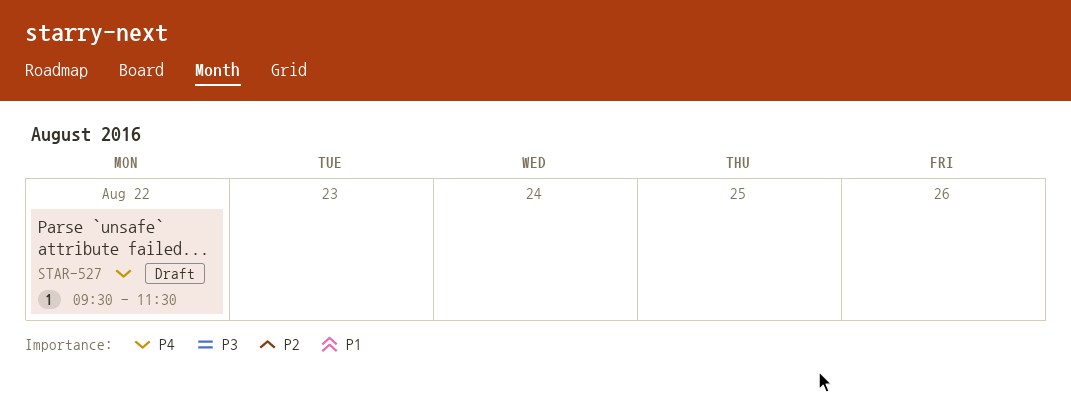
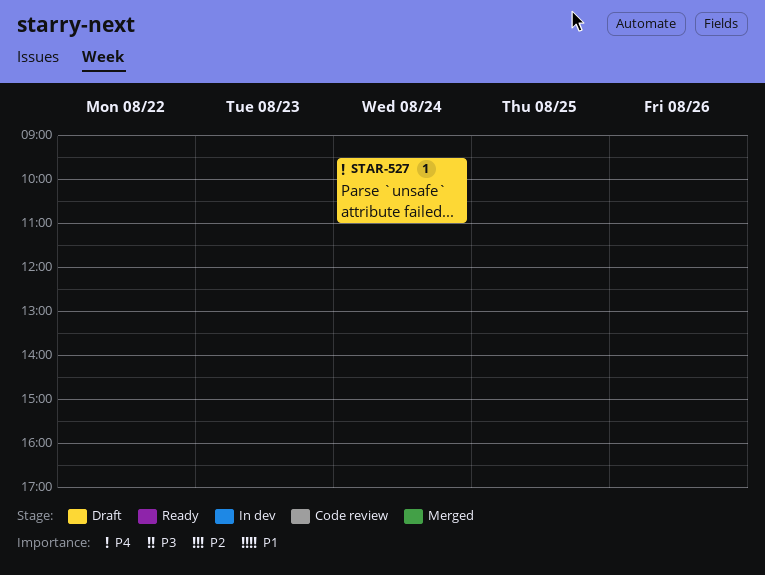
STAR-527, day: Aug 22 -> Aug 24
STAR-527, ends: 11:30 -> 11:00

